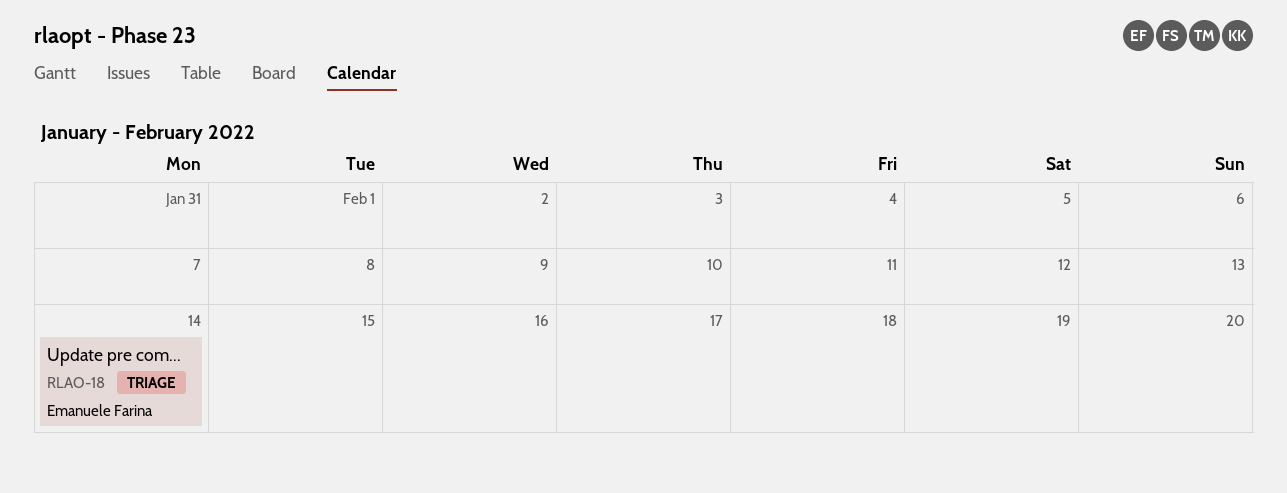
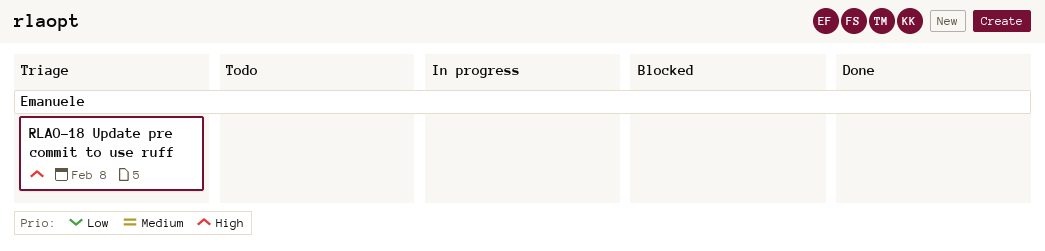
RLAO-18, due: Feb 14 -> Feb 8

